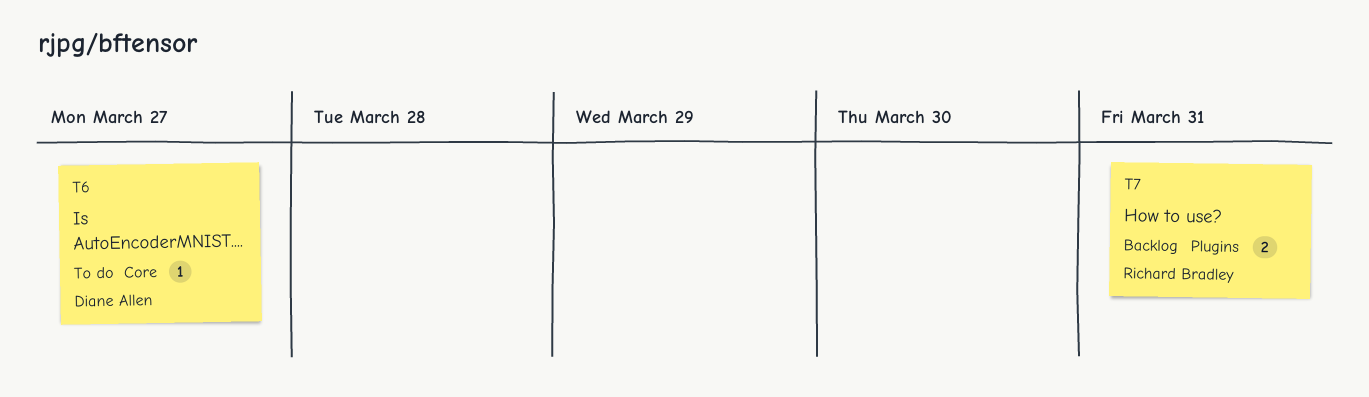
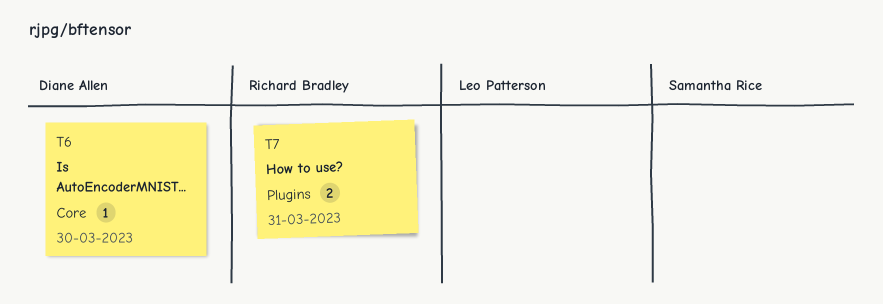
T6, due: Mar 27 -> Mar 30

